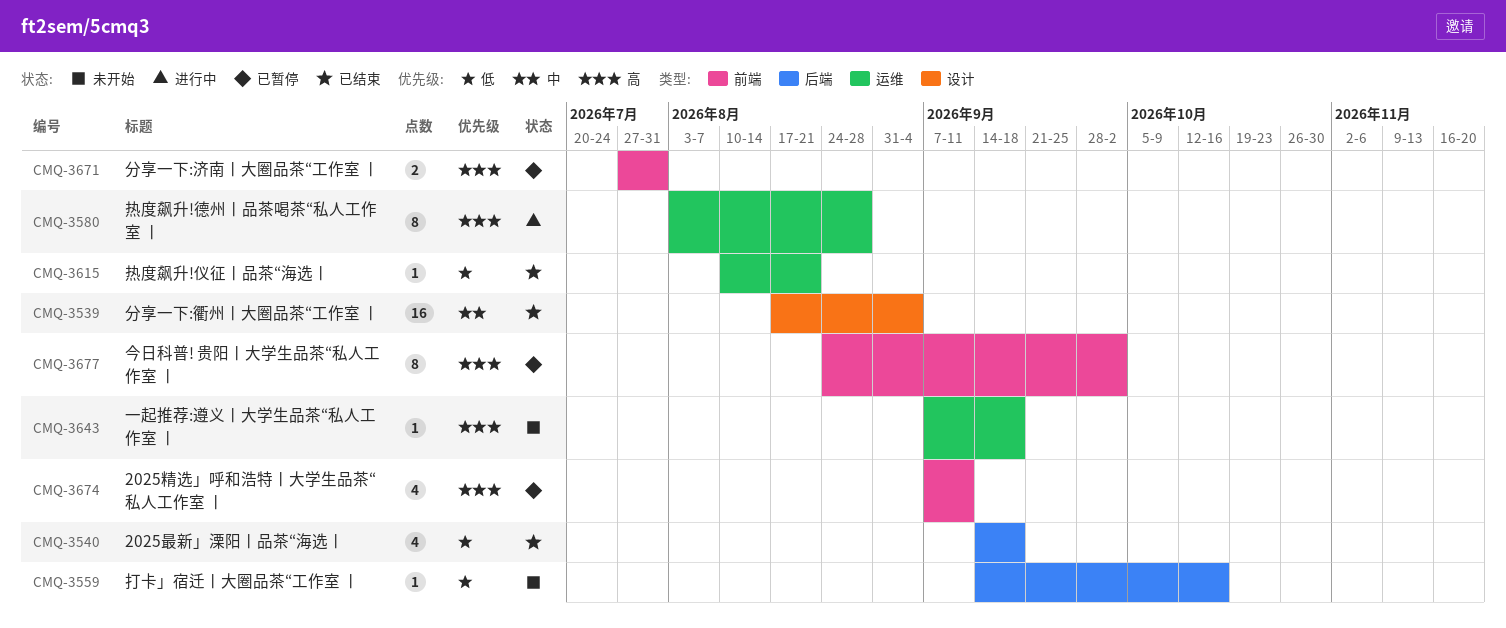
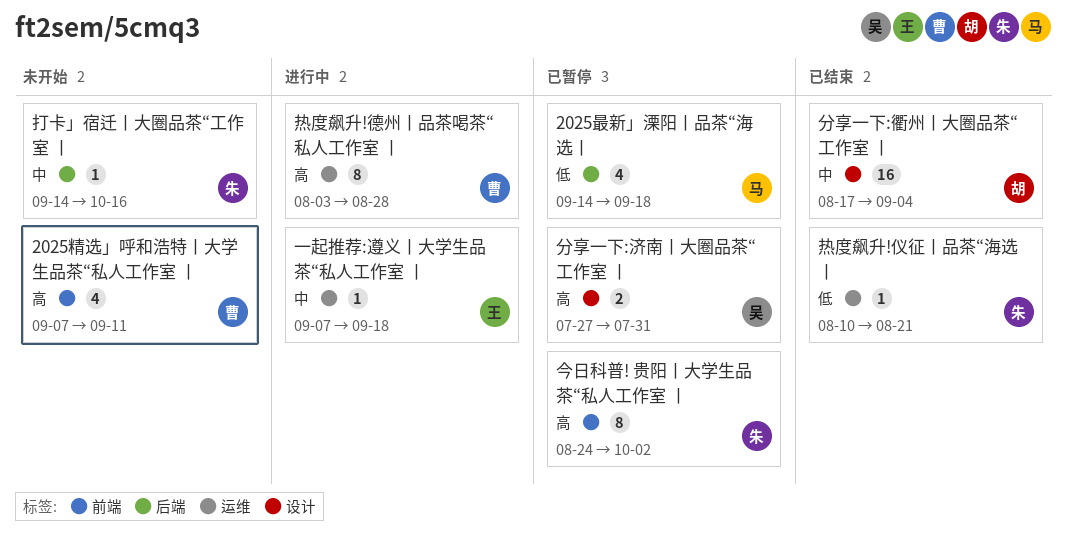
2025最新」溧阳丨品茶“海选丨, status: 已结束 -> 已暂停
2025精选」呼和浩特丨大学生品茶“私人工作室 丨, status: 已暂停 -> 未开始
一起推荐:遵义丨大学生品茶“私人工作室 丨, status: 未开始 -> 进行中
一起推荐:遵义丨大学生品茶“私人工作室 丨, priority: 高 -> 中
分享一下:济南丨大圈品茶“工作室 丨, label: 前端 -> 设计
打卡」宿迁丨大圈品茶“工作室 丨, priority: 低 -> 中

